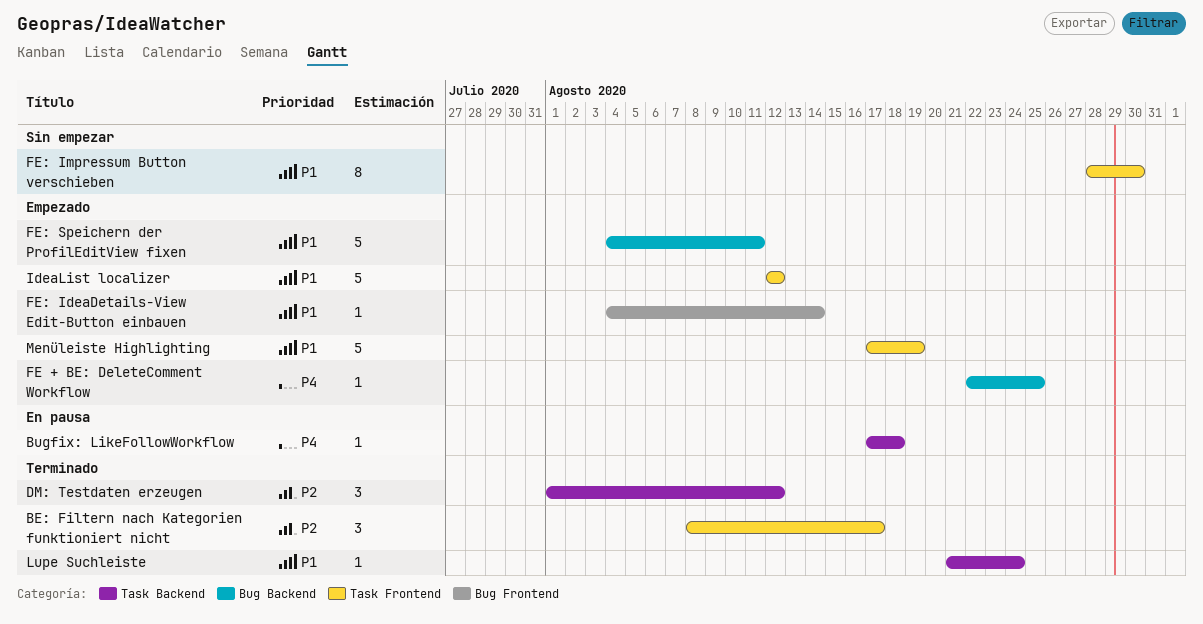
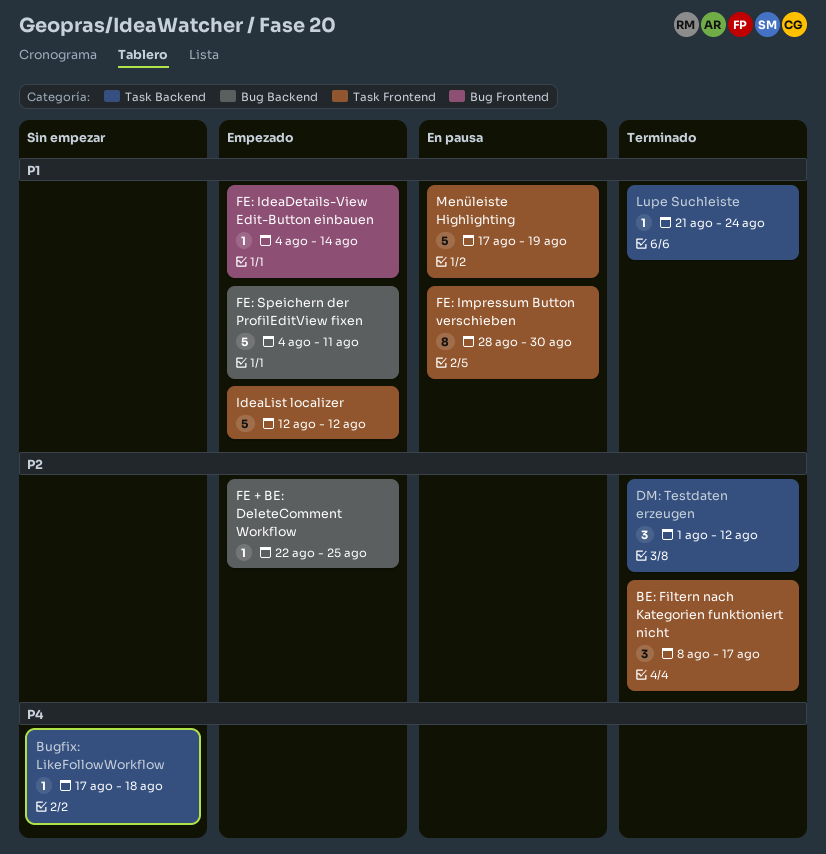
Bugfix: LikeFollowWorkflow, status: En pausa -> Sin empezar
FE + BE: DeleteComment Workflow, priority: P4 -> P2
FE: Impressum Button verschieben, status: Sin empezar -> En pausa
Menüleiste Highlighting, status: Empezado -> En pausa

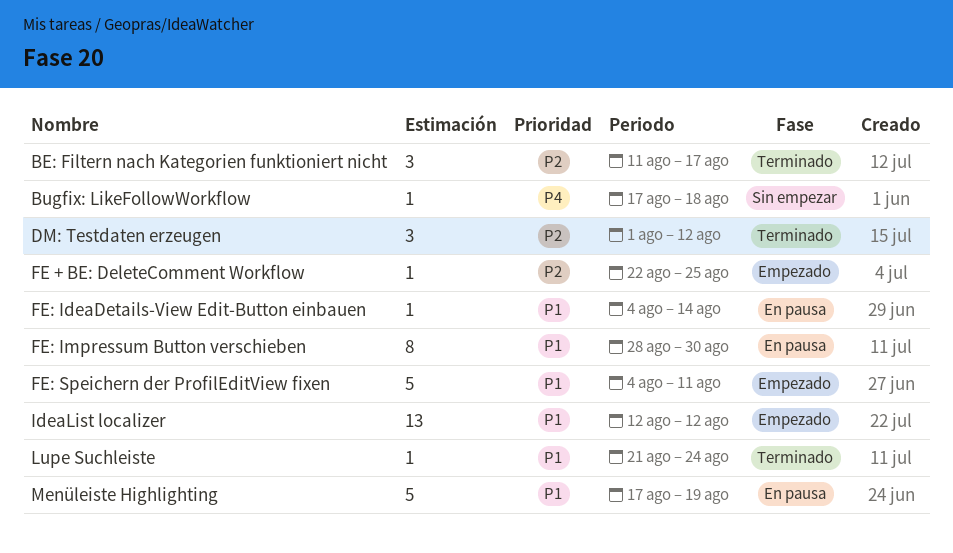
BE: Filtern nach Kategorien funktioniert nicht, start: Aug 8 -> Aug 11
FE: IdeaDetails-View Edit-Button einbauen, status: Empezado -> En pausa
IdeaList localizer, estimate: 5 -> 13

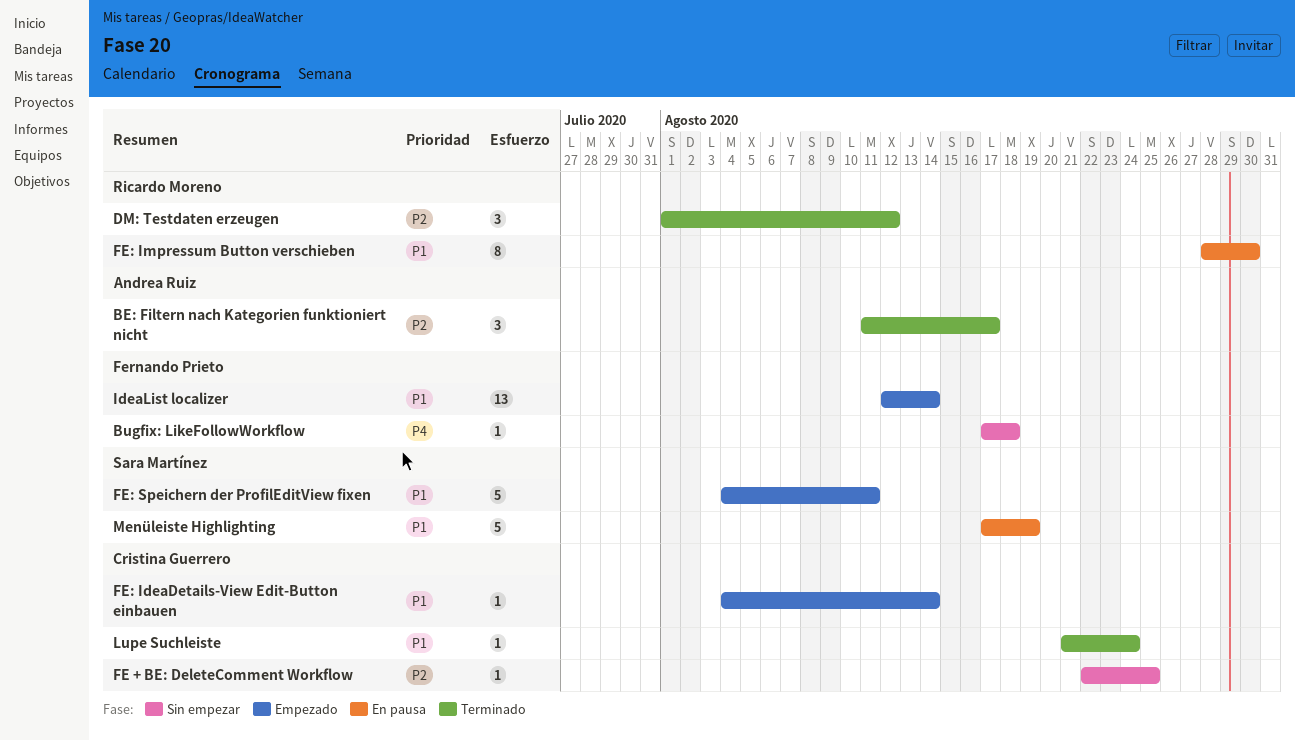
FE + BE: DeleteComment Workflow, status: Empezado -> Sin empezar
FE: IdeaDetails-View Edit-Button einbauen, status: En pausa -> Empezado
IdeaList localizer, due: Aug 12 -> Aug 14

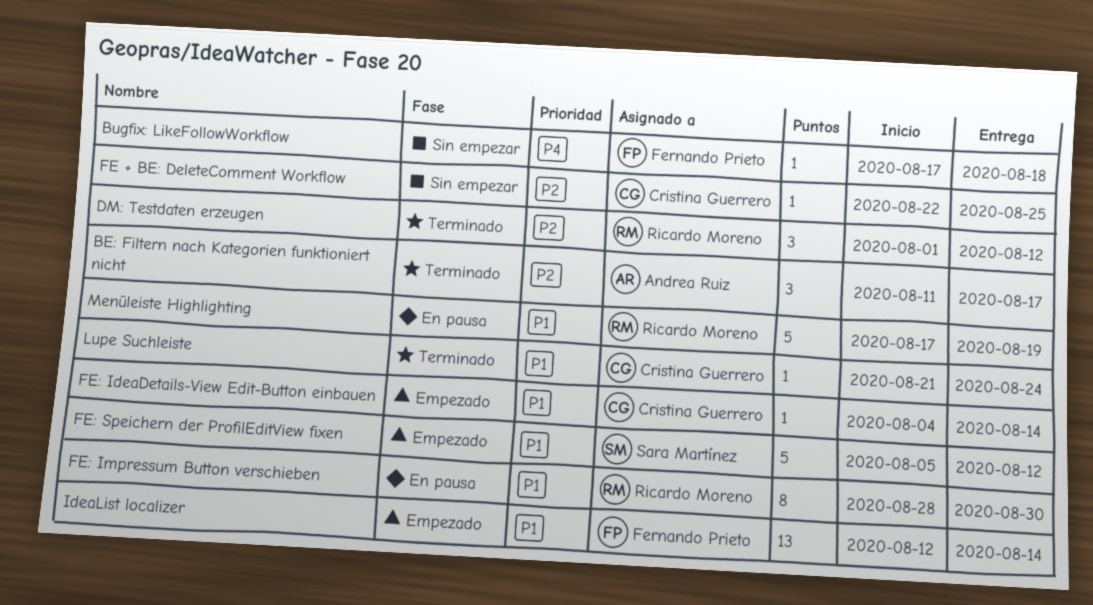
FE: Speichern der ProfilEditView fixen, start: Aug 4 -> Aug 5
FE: Speichern der ProfilEditView fixen, due: Aug 11 -> Aug 12
Menüleiste Highlighting, owner: Sara Martínez -> Ricardo Moreno

